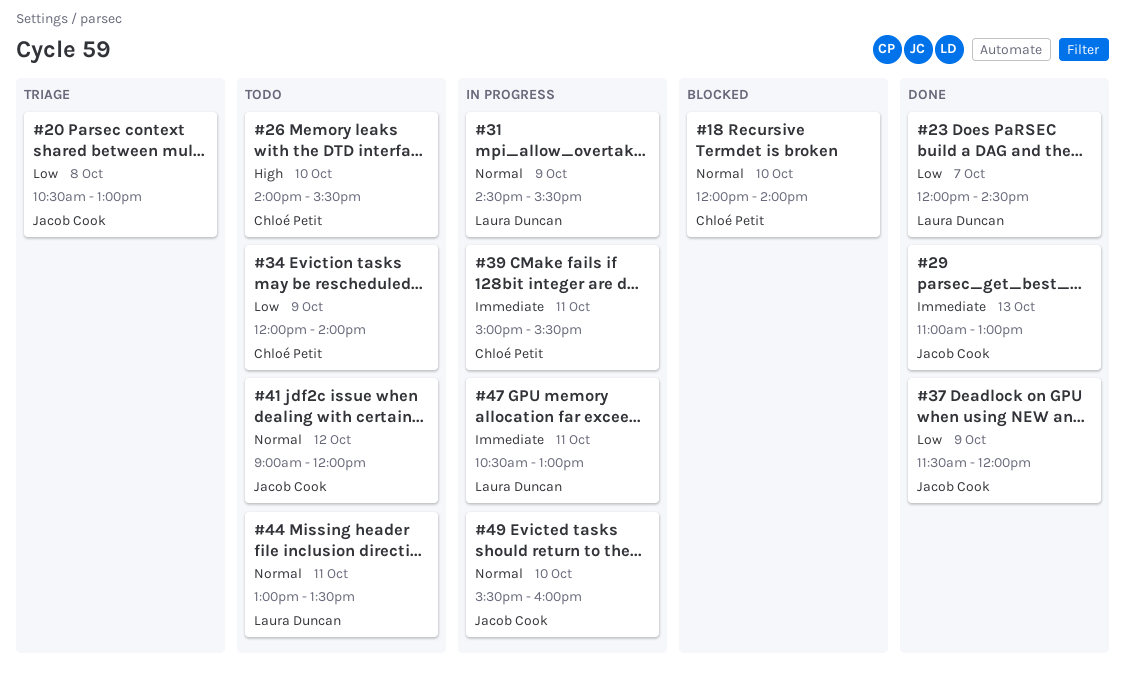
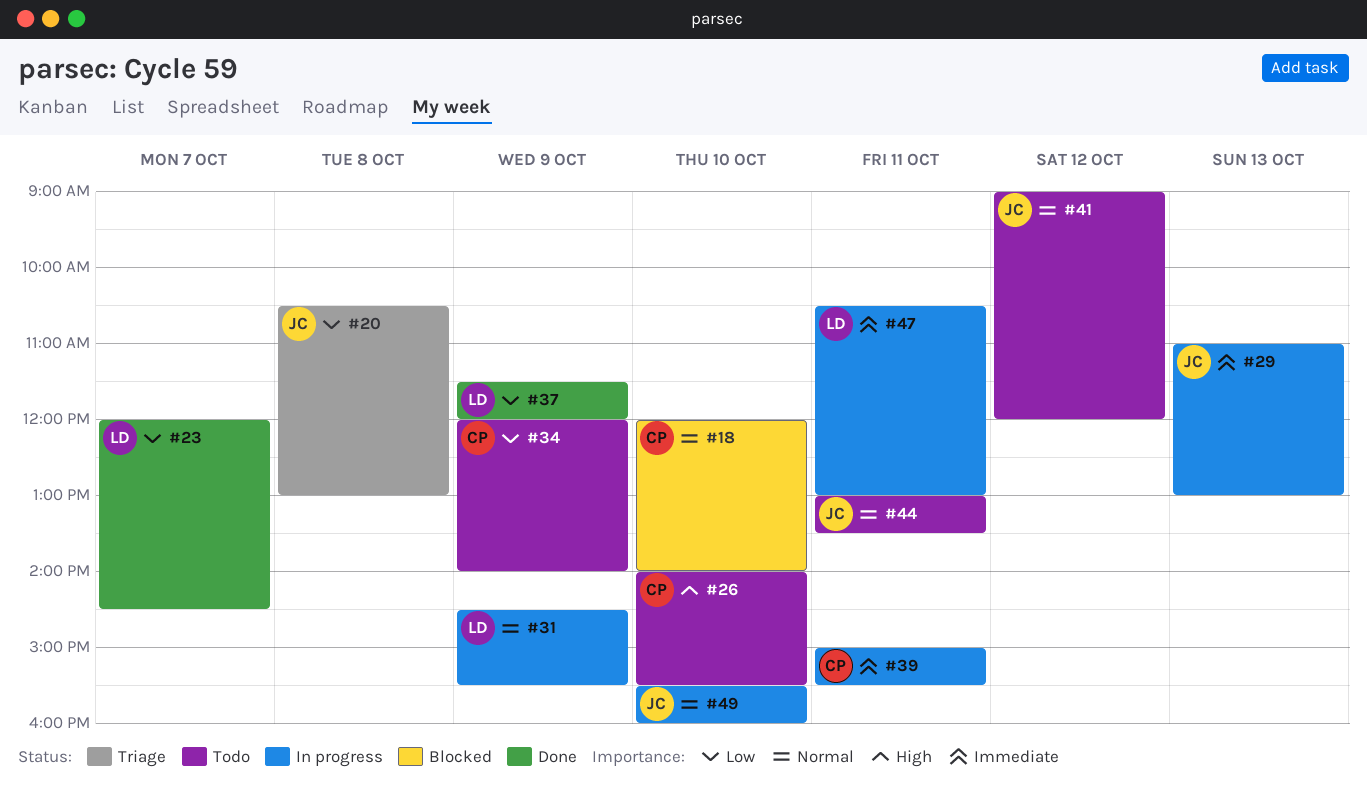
#29, status: Done -> In progress
#37, owner: Jacob Cook -> Laura Duncan
#44, owner: Laura Duncan -> Jacob Cook

